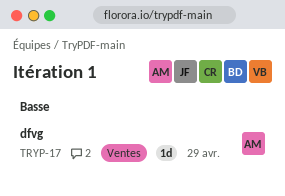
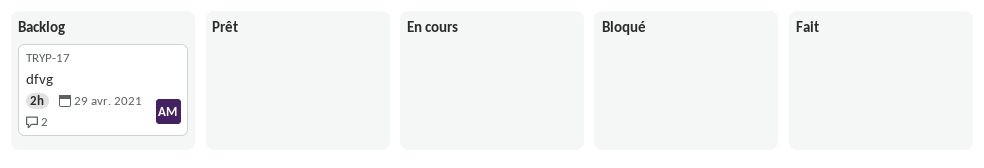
TRYP-17, estimate: 1d -> 2h

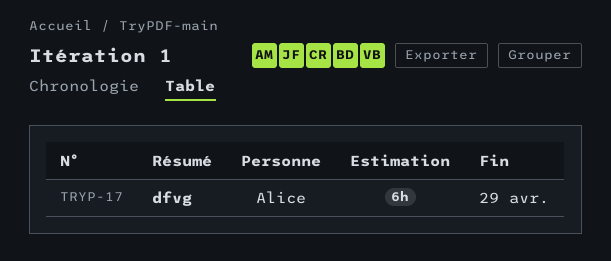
TRYP-17, estimate: 2h -> 6h

